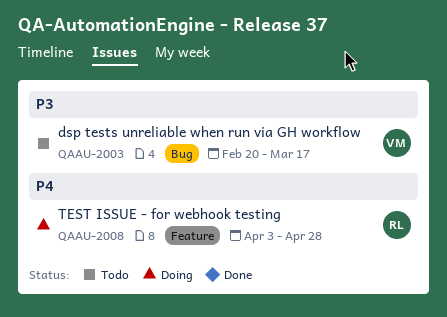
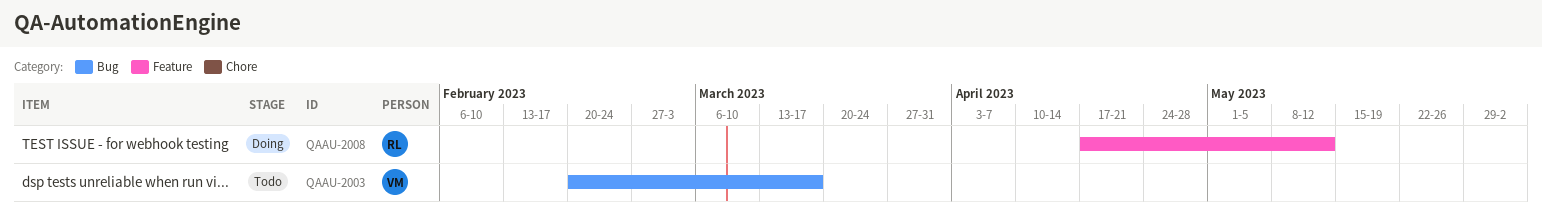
QAAU-2008, start: Apr 3 -> Apr 17
QAAU-2008, due: Apr 28 -> May 12

